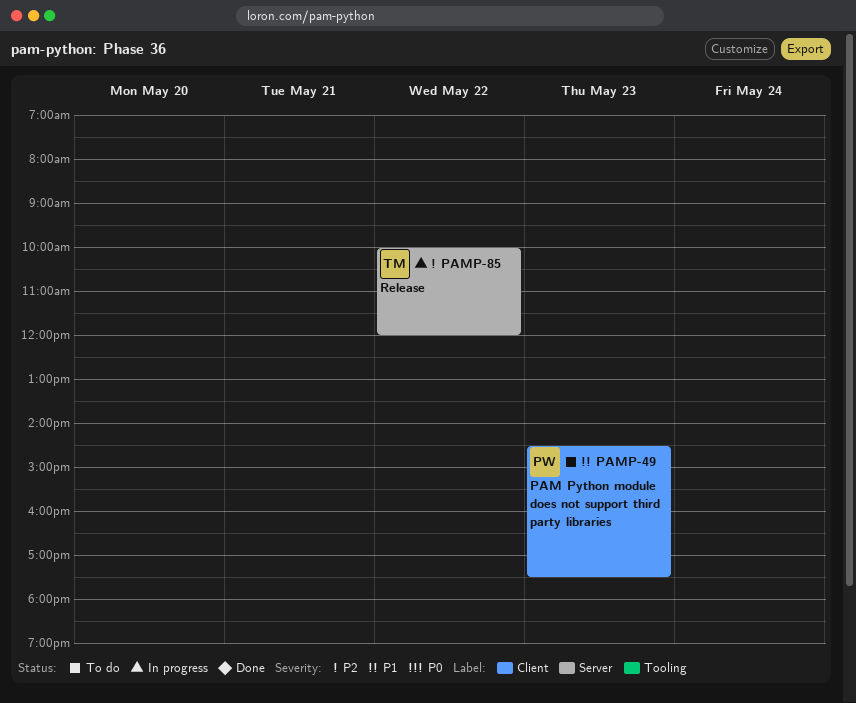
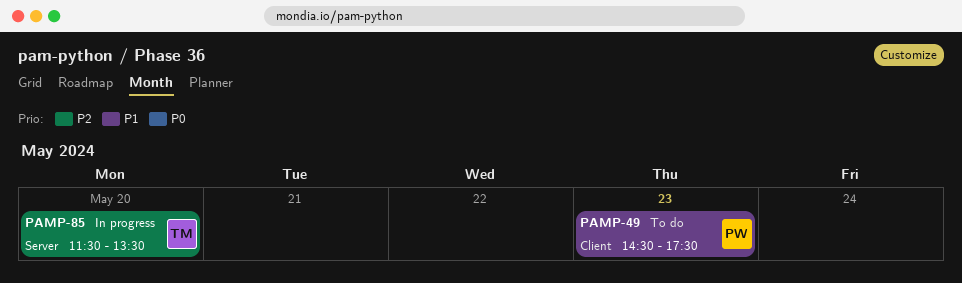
PAMP-85, day: May 22 -> May 20
PAMP-85, begins: 10:00 -> 11:30
PAMP-85, ends: 12:00 -> 13:30

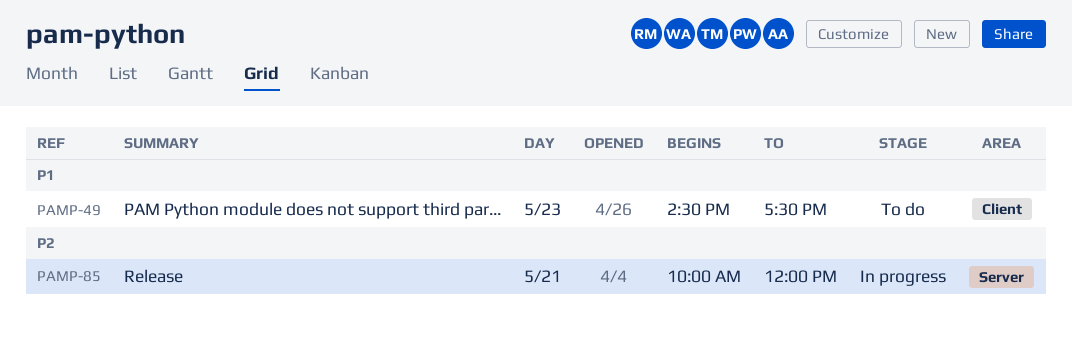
PAMP-85, day: May 20 -> May 21
PAMP-85, begins: 11:30 -> 10:00
PAMP-85, ends: 13:30 -> 12:00

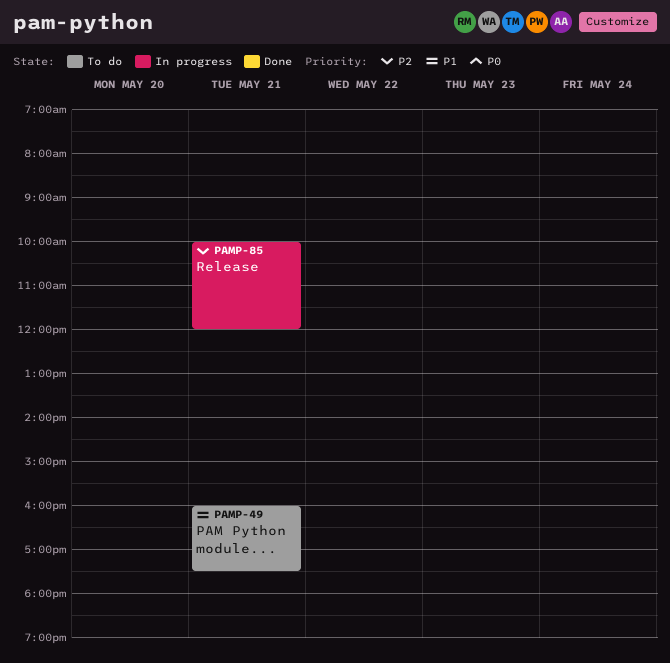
PAMP-49, day: May 23 -> May 21
PAMP-49, begins: 14:30 -> 16:00

